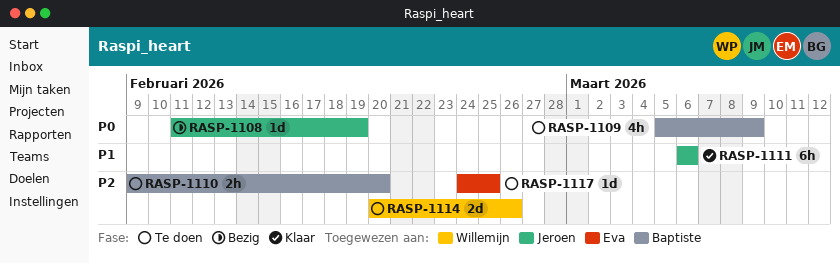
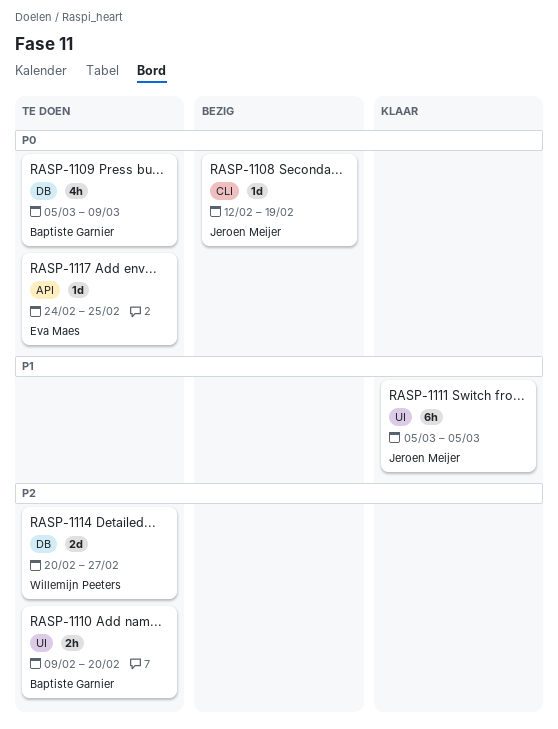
RASP-1108, start: Feb 11 -> Feb 12
RASP-1111, start: Mar 6 -> Mar 5
RASP-1111, due: Mar 6 -> Mar 5
RASP-1114, due: Feb 26 -> Feb 27
RASP-1117, priority: P2 -> P0

